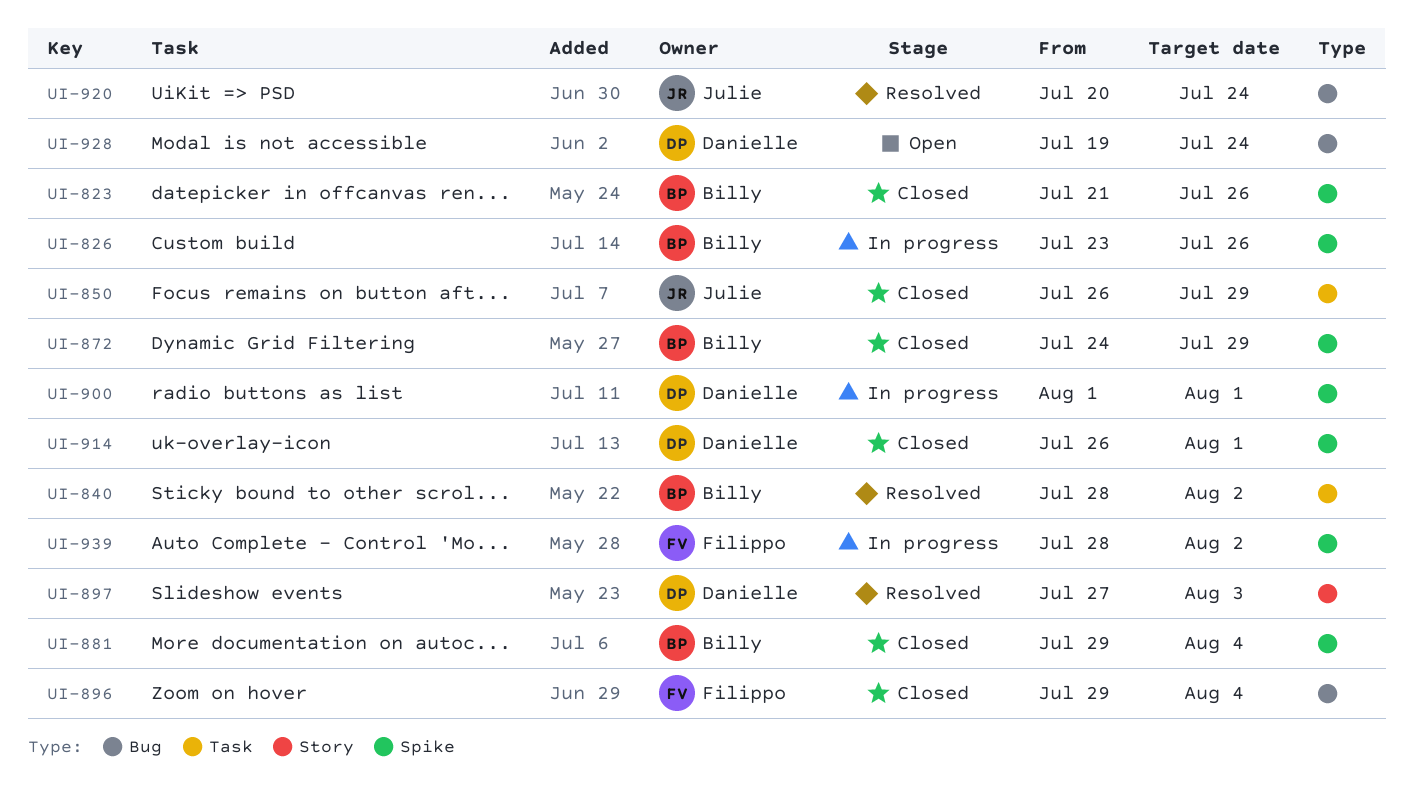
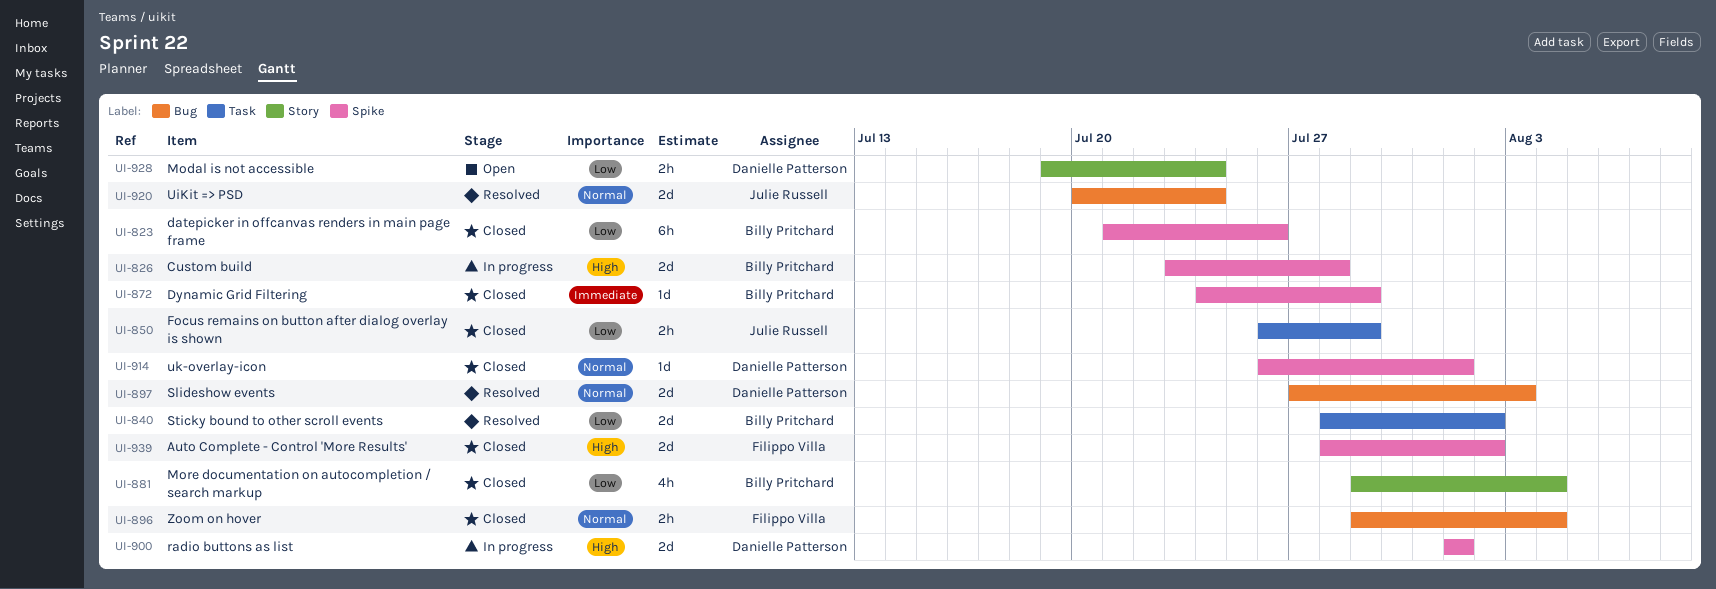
UI-826, due: Jul 26 -> Jul 28
UI-881, label: Spike -> Story
UI-897, label: Story -> Bug
UI-928, label: Bug -> Story
UI-939, status: In progress -> Closed

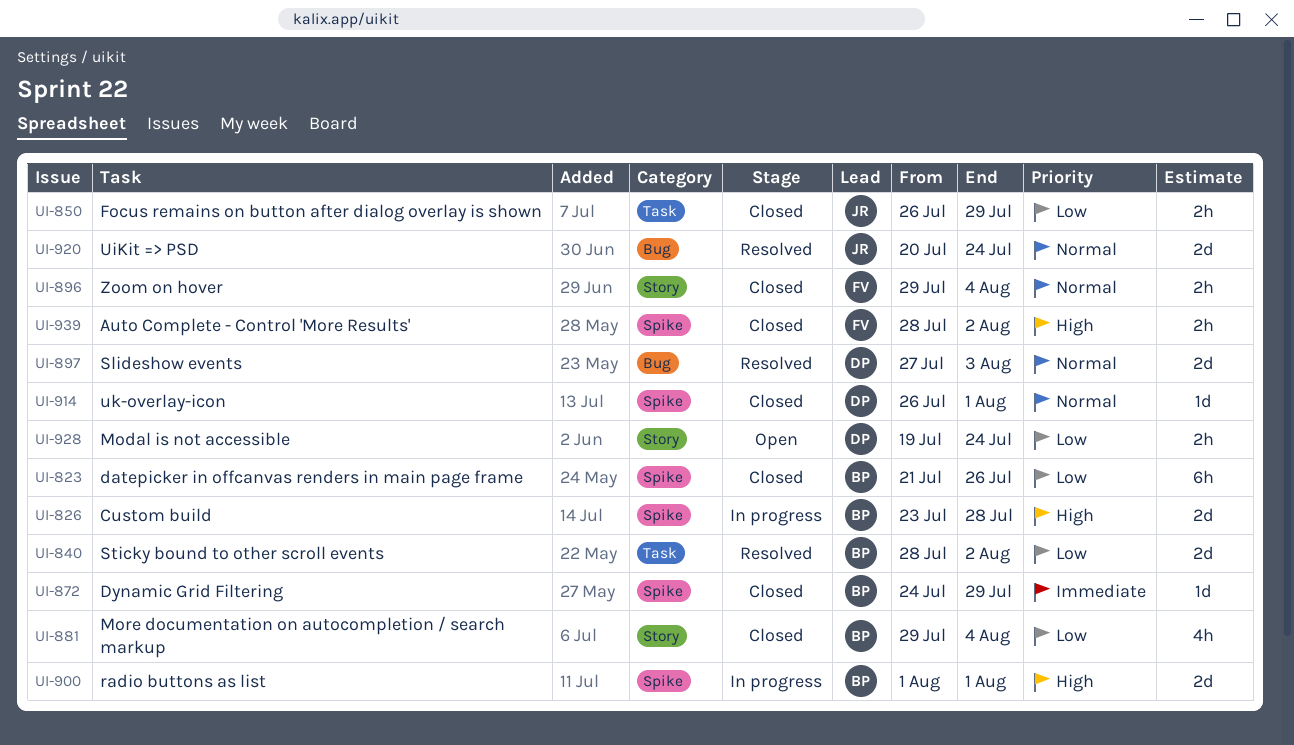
UI-896, label: Bug -> Story
UI-900, owner: Danielle Patterson -> Billy Pritchard
UI-939, estimate: 2d -> 2h

